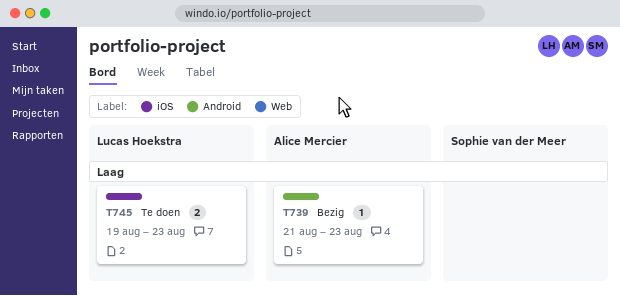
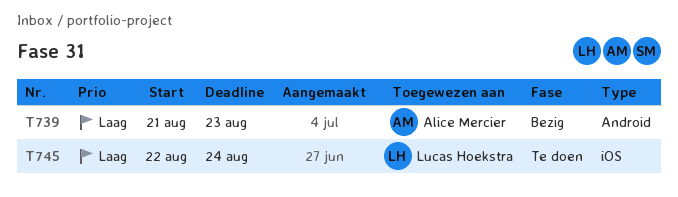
T745, start: Aug 19 -> Aug 22
T745, due: Aug 23 -> Aug 24

